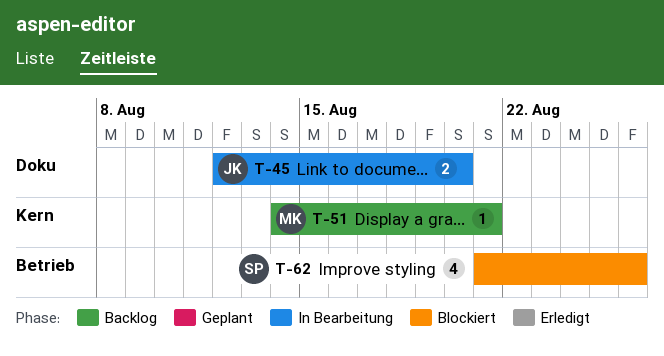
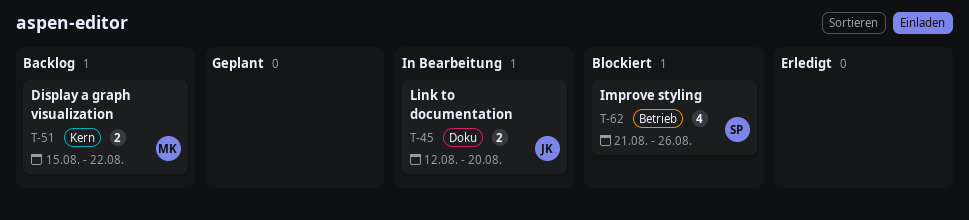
T-51, estimate: 1 -> 2
T-51, start: Aug 14 -> Aug 15
T-51, due: Aug 21 -> Aug 22

